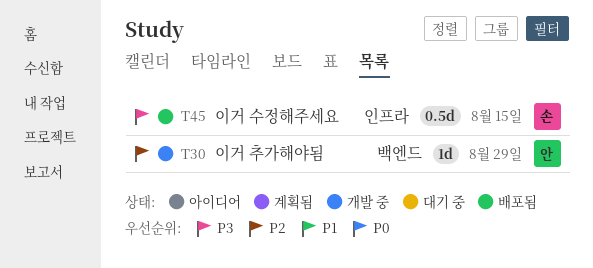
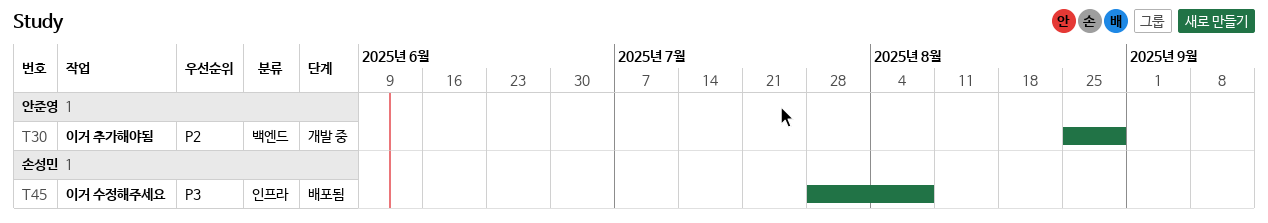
T45, due: Aug 15 -> Aug 8

